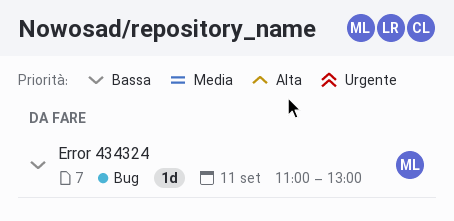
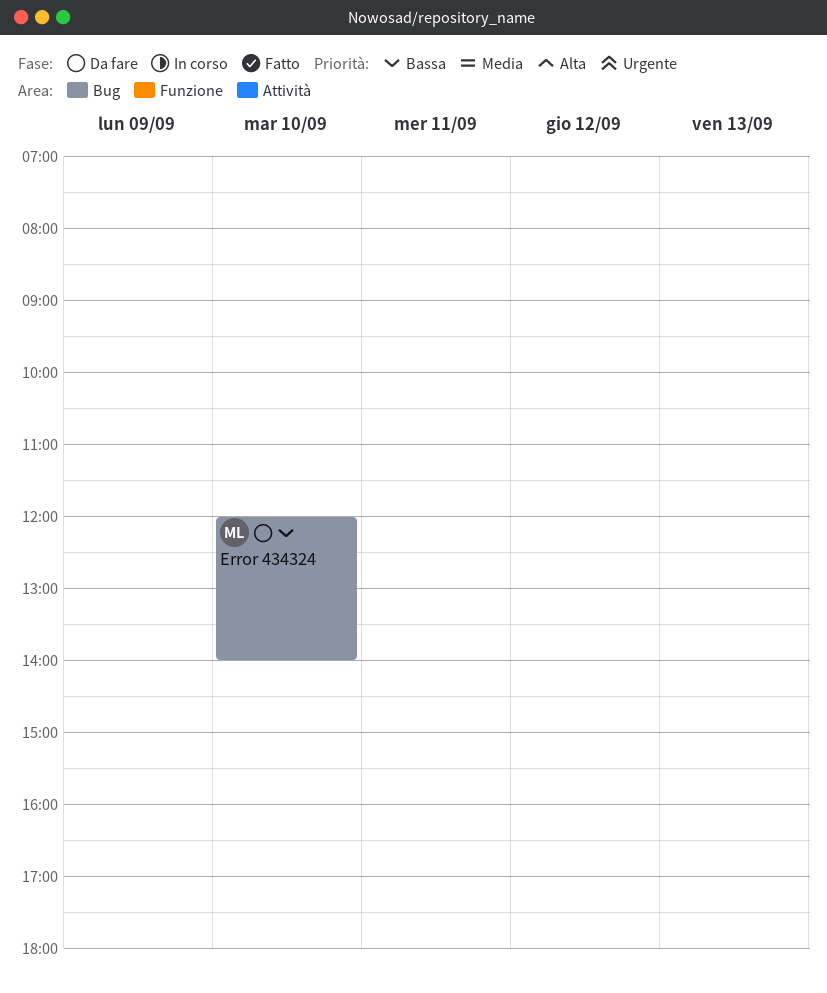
Error 434324, day: Sep 11 -> Sep 10
Error 434324, begins: 11:00 -> 12:00
Error 434324, ends: 13:00 -> 14:00

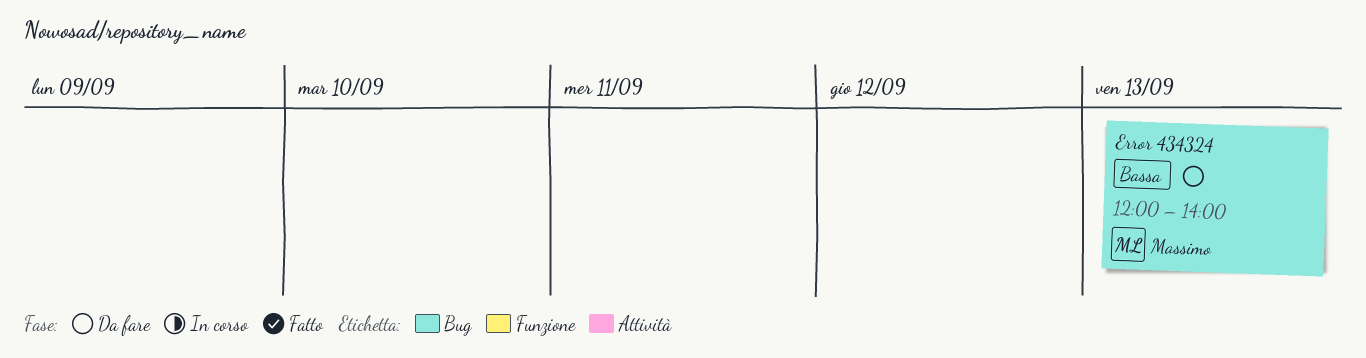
Error 434324, day: Sep 10 -> Sep 13

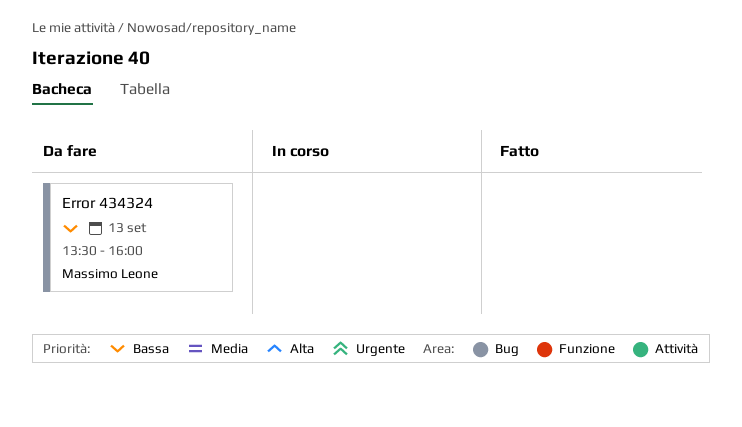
Error 434324, begins: 12:00 -> 13:30
Error 434324, ends: 14:00 -> 16:00

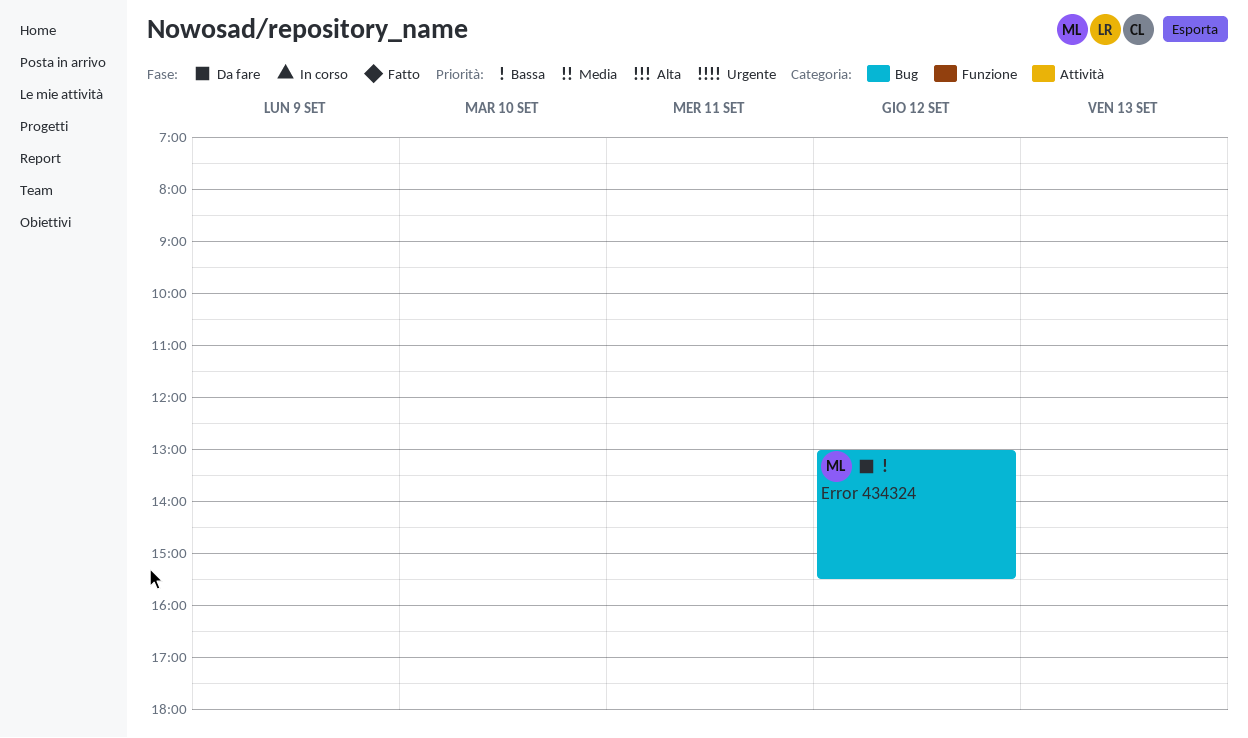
Error 434324, day: Sep 13 -> Sep 12
Error 434324, begins: 13:30 -> 13:00
Error 434324, ends: 16:00 -> 15:30

